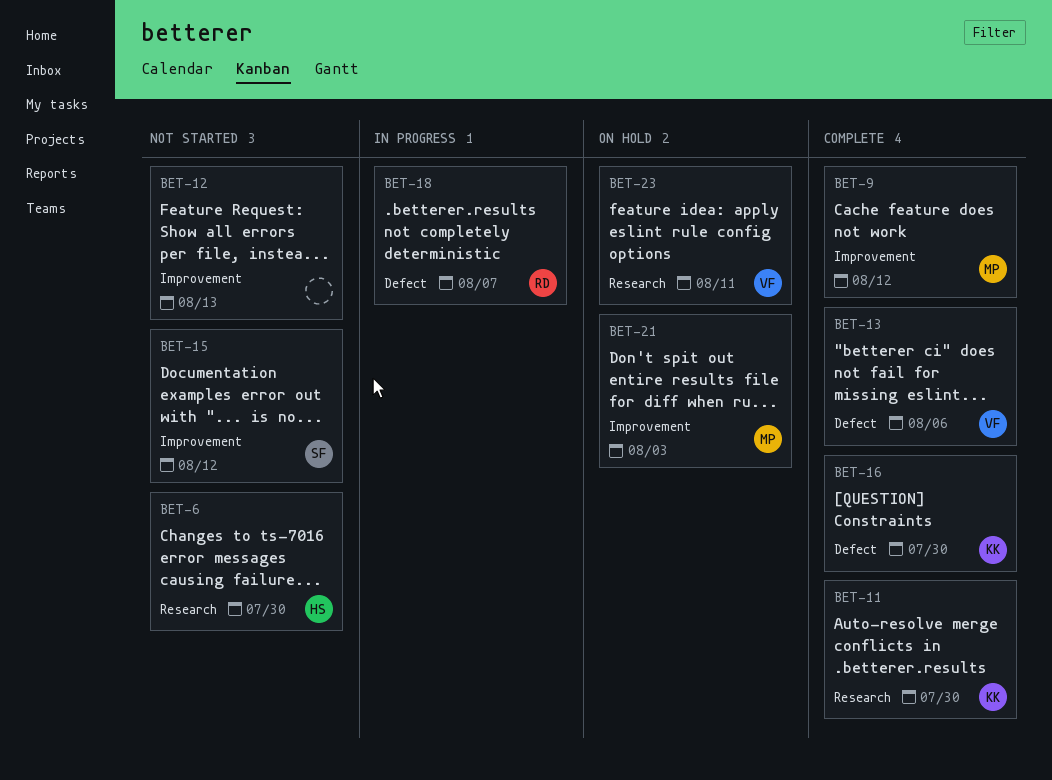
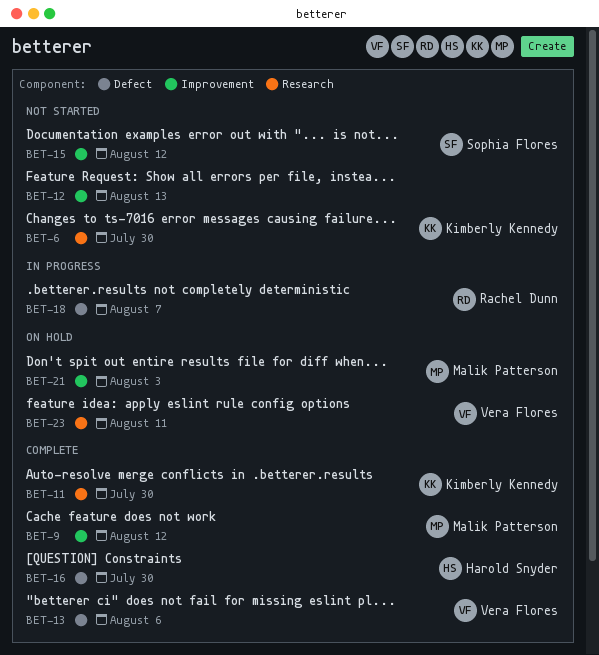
BET-6, owner: Harold Snyder -> Kimberly Kennedy
BET-16, owner: Kimberly Kennedy -> Harold Snyder

